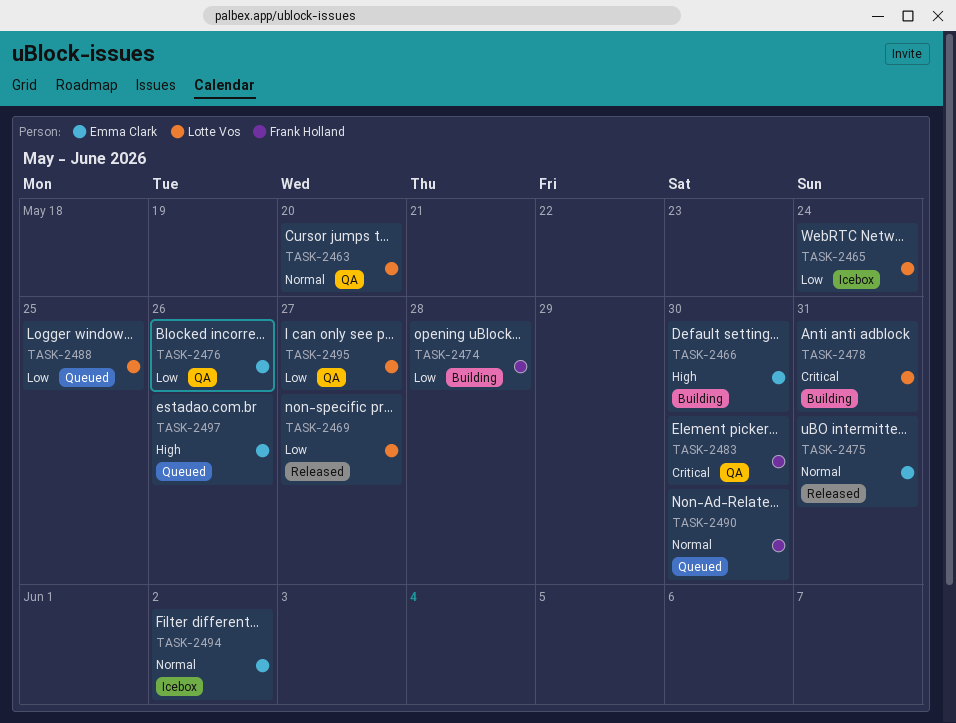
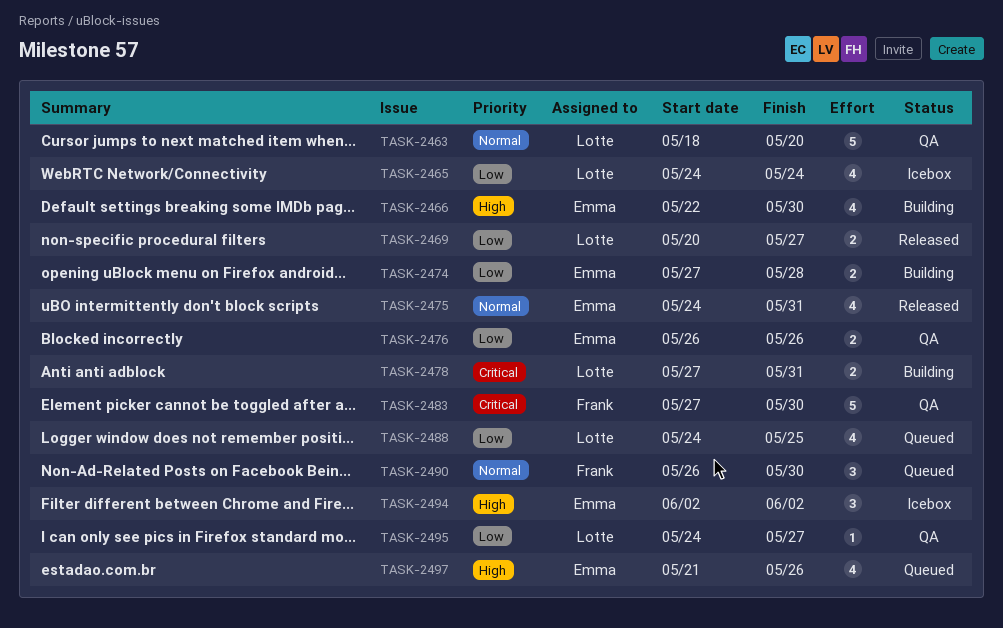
TASK-2474, owner: Frank Holland -> Emma Clark
TASK-2494, priority: Normal -> High

